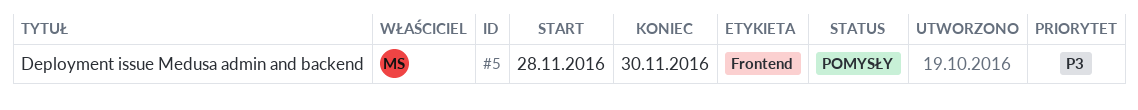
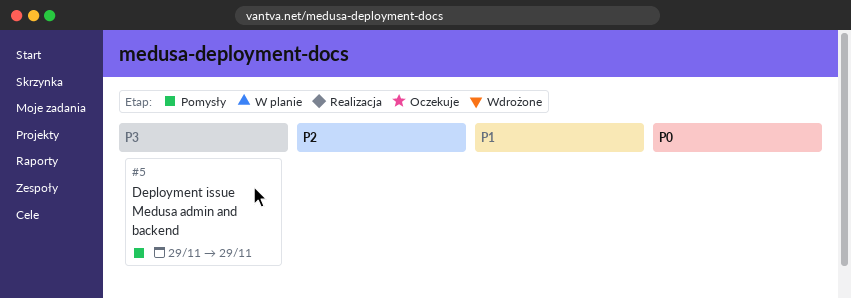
#5, start: Nov 28 -> Nov 29
#5, due: Nov 30 -> Nov 29

